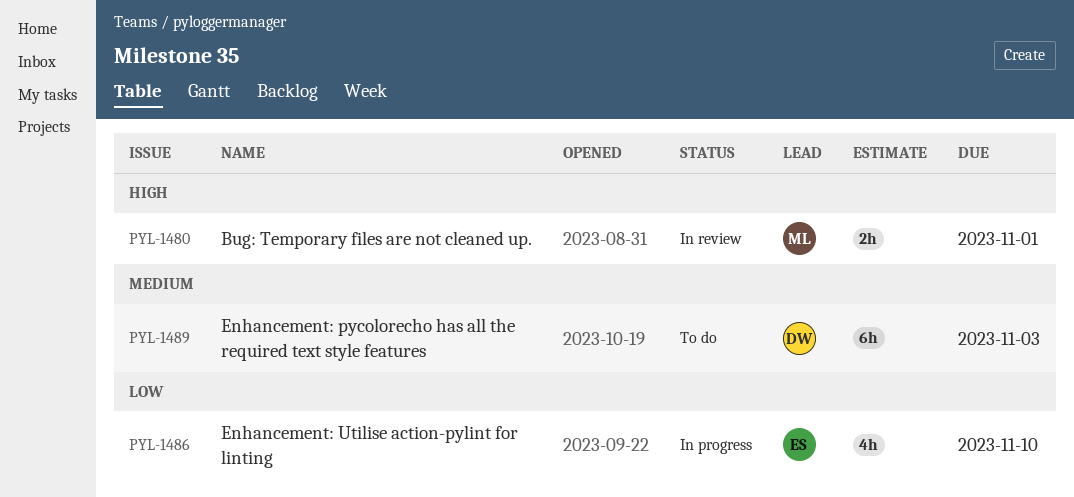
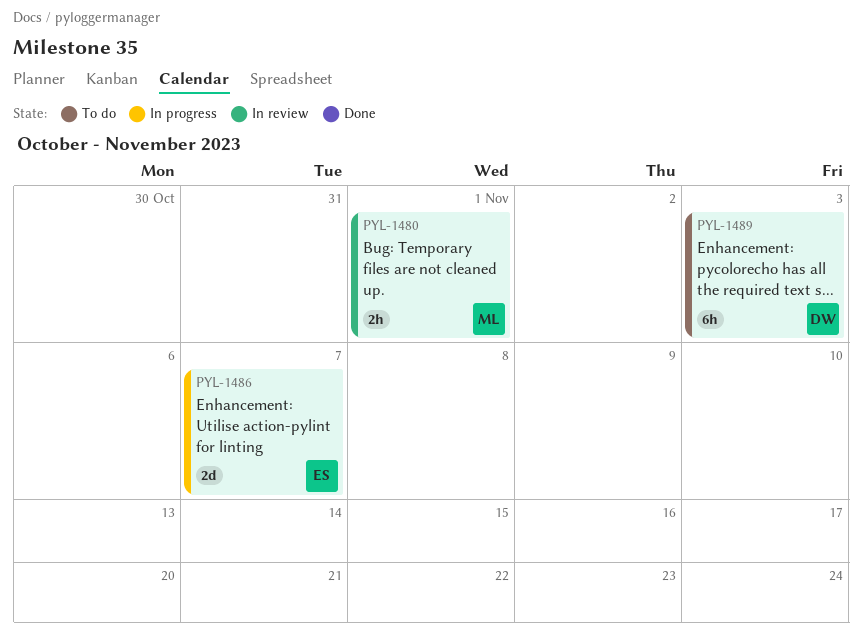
PYL-1486, estimate: 4h -> 2d
PYL-1486, due: Nov 10 -> Nov 7

